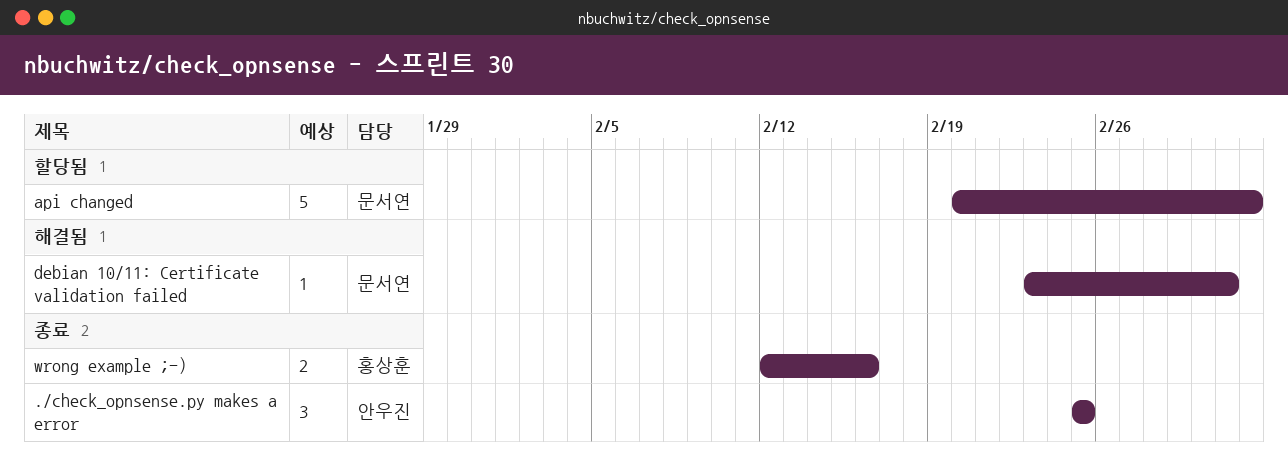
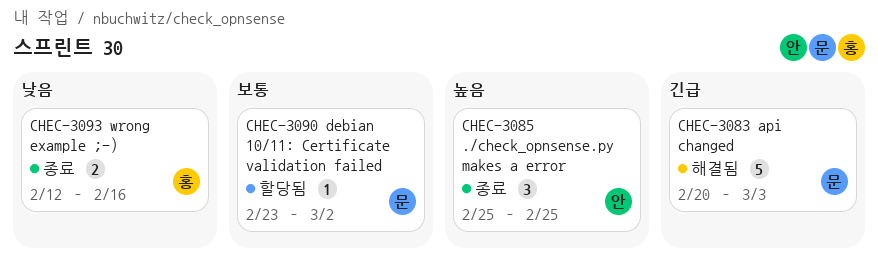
api changed, status: 할당됨 -> 해결됨
debian 10/11: Certificate validation failed, status: 해결됨 -> 할당됨

